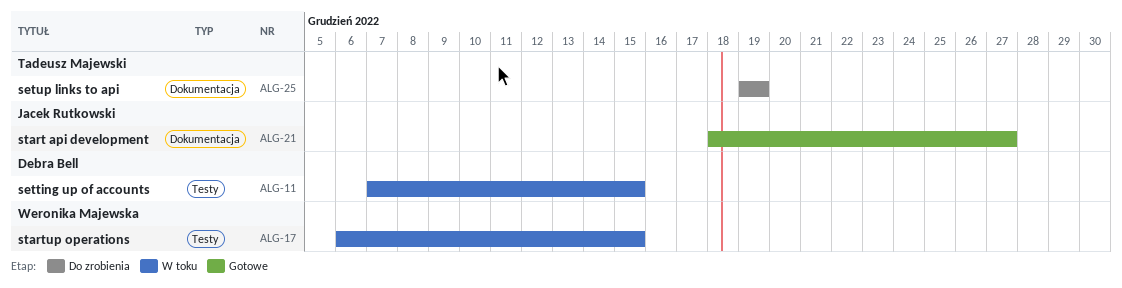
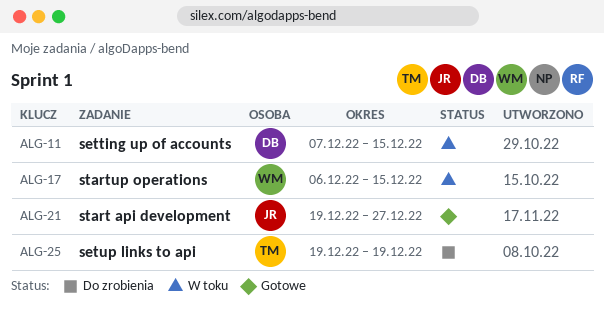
ALG-21, start: Dec 18 -> Dec 19

